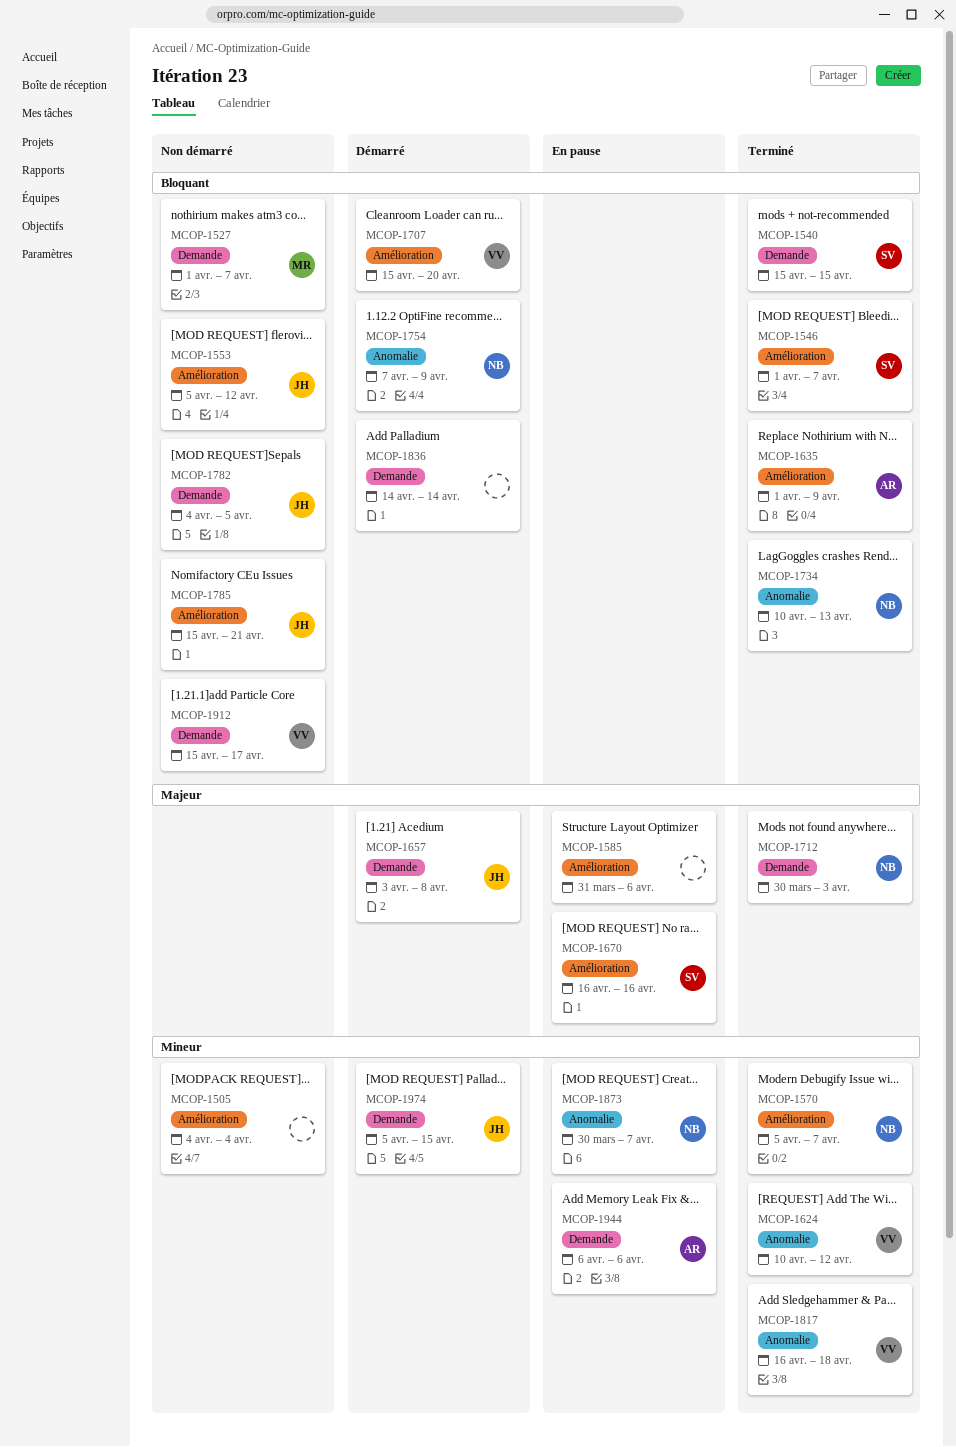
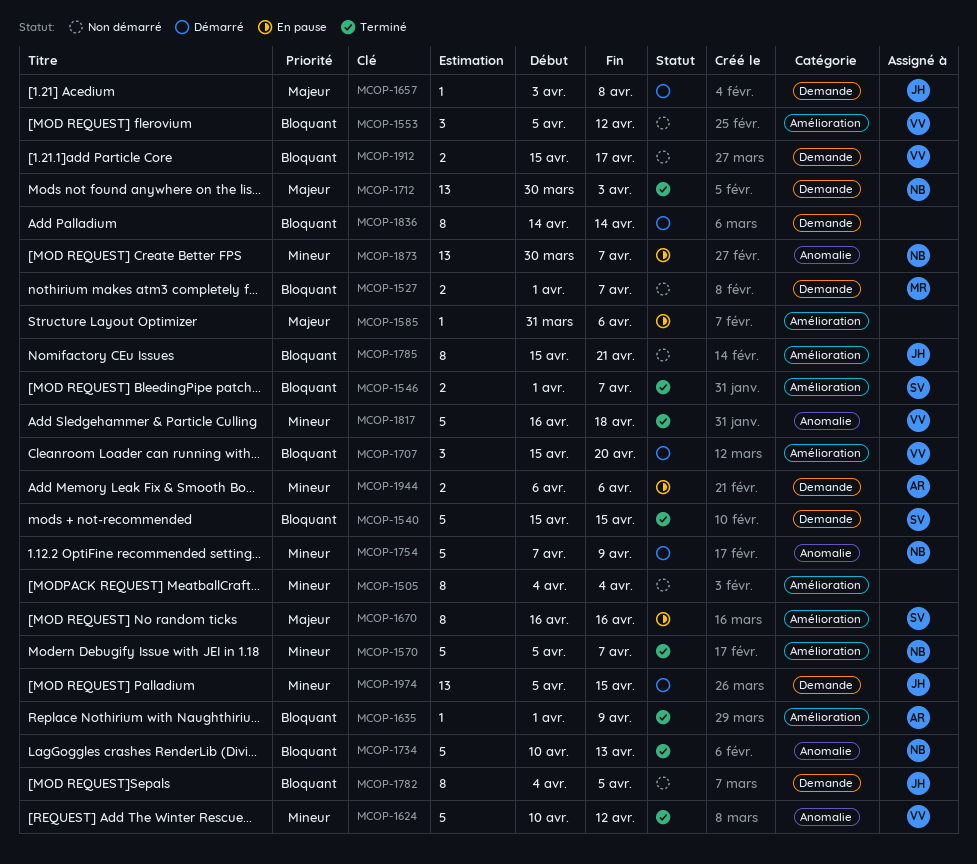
MCOP-1553, owner: JH -> VV
MCOP-1754, priority: Bloquant -> Mineur

